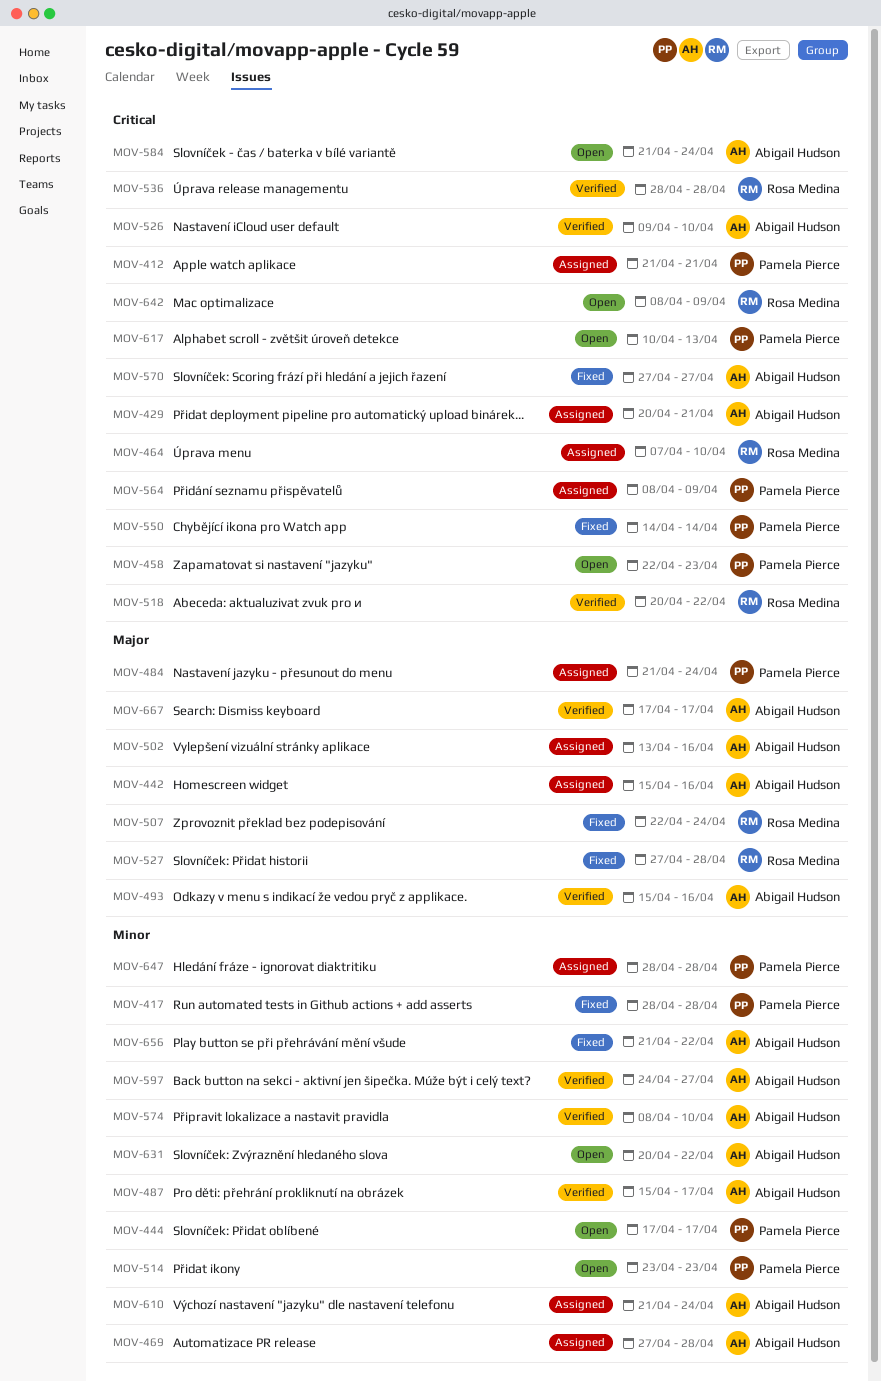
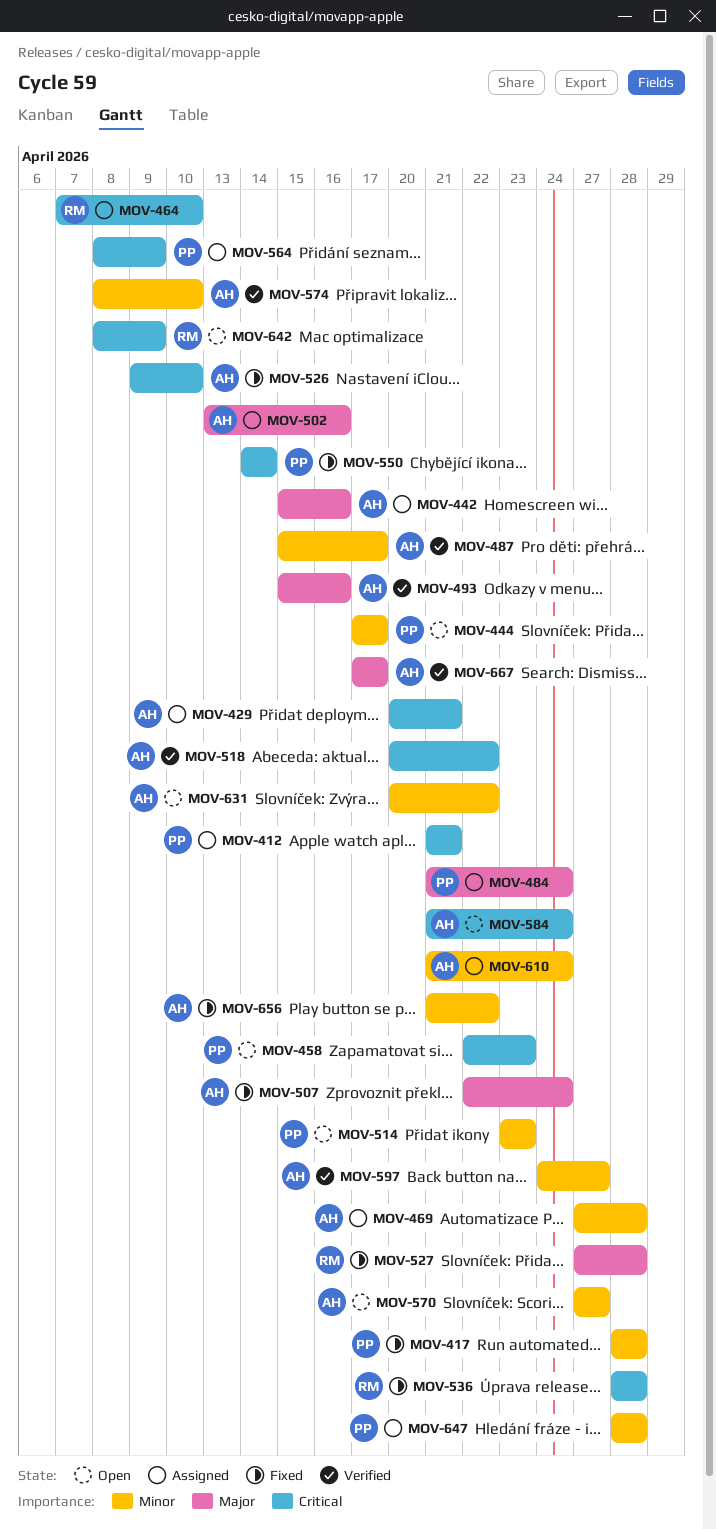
MOV-507, owner: Rosa Medina -> Abigail Hudson
MOV-518, owner: Rosa Medina -> Abigail Hudson
MOV-526, status: Verified -> Fixed
MOV-536, status: Verified -> Fixed
MOV-570, status: Fixed -> Open
MOV-570, priority: Critical -> Minor
MOV-617: present -> none

